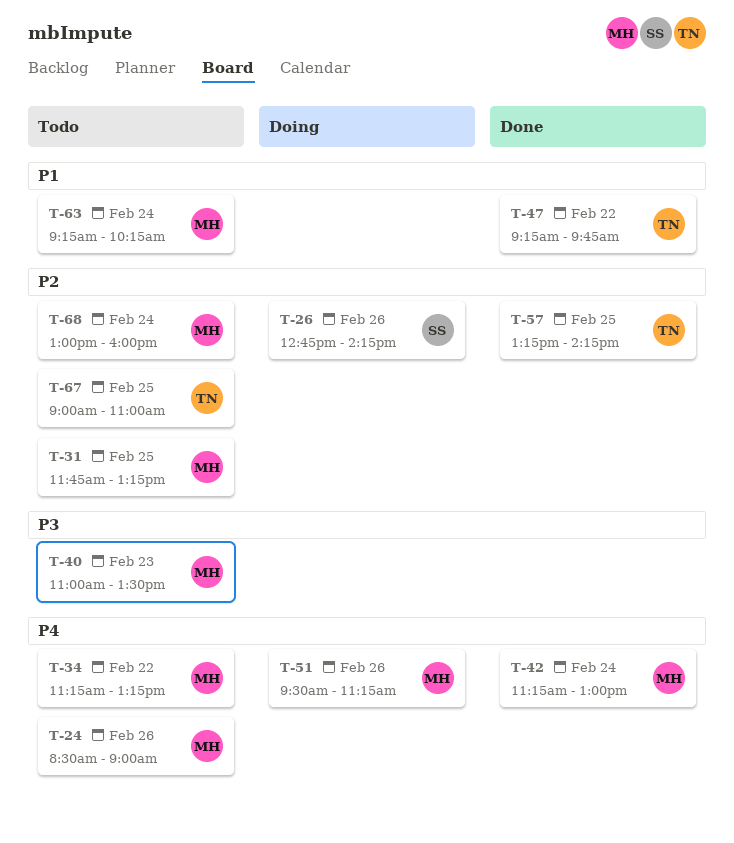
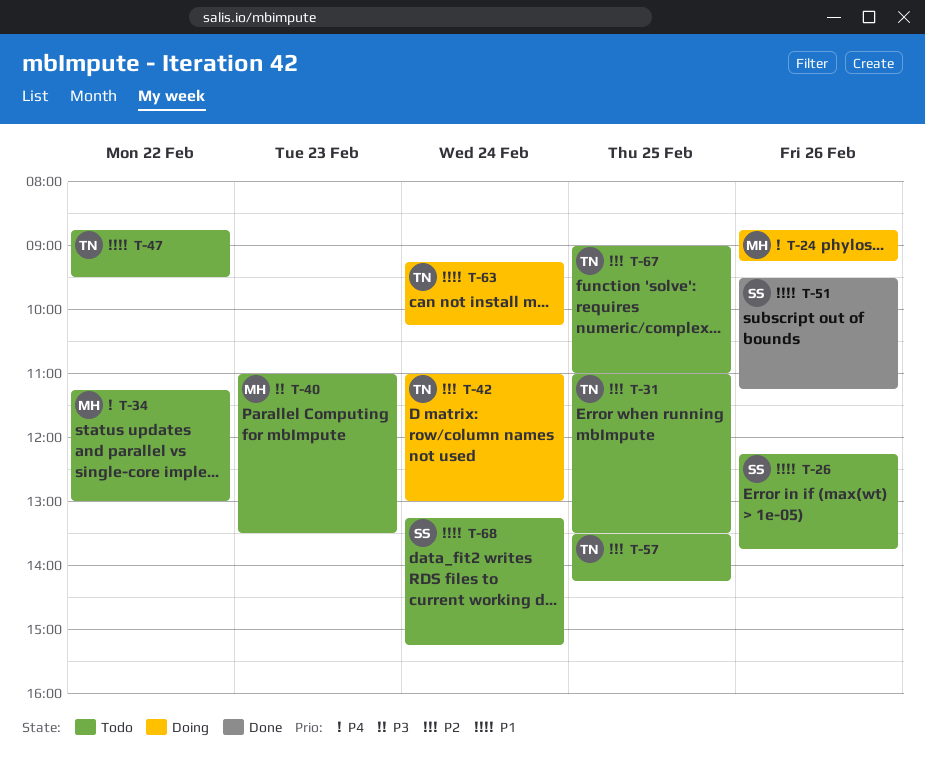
T-24, status: Todo -> Doing
T-24, begins: 08:30 -> 08:45
T-24, ends: 09:00 -> 09:15
T-26, status: Doing -> Todo
T-26, priority: P2 -> P1
T-26, begins: 12:45 -> 12:15
T-26, ends: 14:15 -> 13:45
T-31, owner: MH -> TN
T-31, begins: 11:45 -> 11:00
T-31, ends: 13:15 -> 13:30
T-34, ends: 13:15 -> 13:00
T-42, status: Done -> Doing
T-42, owner: MH -> TN
T-42, priority: P4 -> P2
T-42, begins: 11:15 -> 11:00
T-47, status: Done -> Todo
T-47, begins: 09:15 -> 08:45
T-47, ends: 09:45 -> 09:30
T-51, status: Doing -> Done
T-51, owner: MH -> SS
T-51, priority: P4 -> P1
T-57, status: Done -> Todo
T-57, begins: 13:15 -> 13:30
T-63, status: Todo -> Doing
T-63, owner: MH -> TN
T-68, owner: MH -> SS
T-68, priority: P2 -> P1
T-68, begins: 13:00 -> 13:15
T-68, ends: 16:00 -> 15:15

